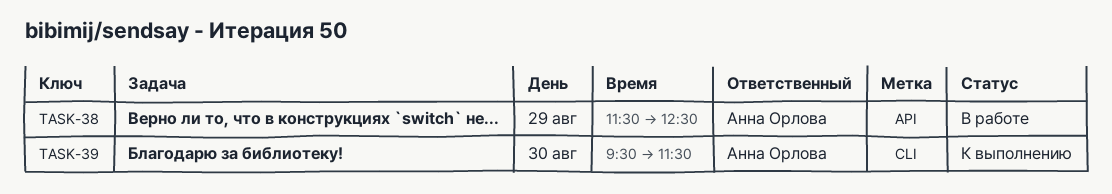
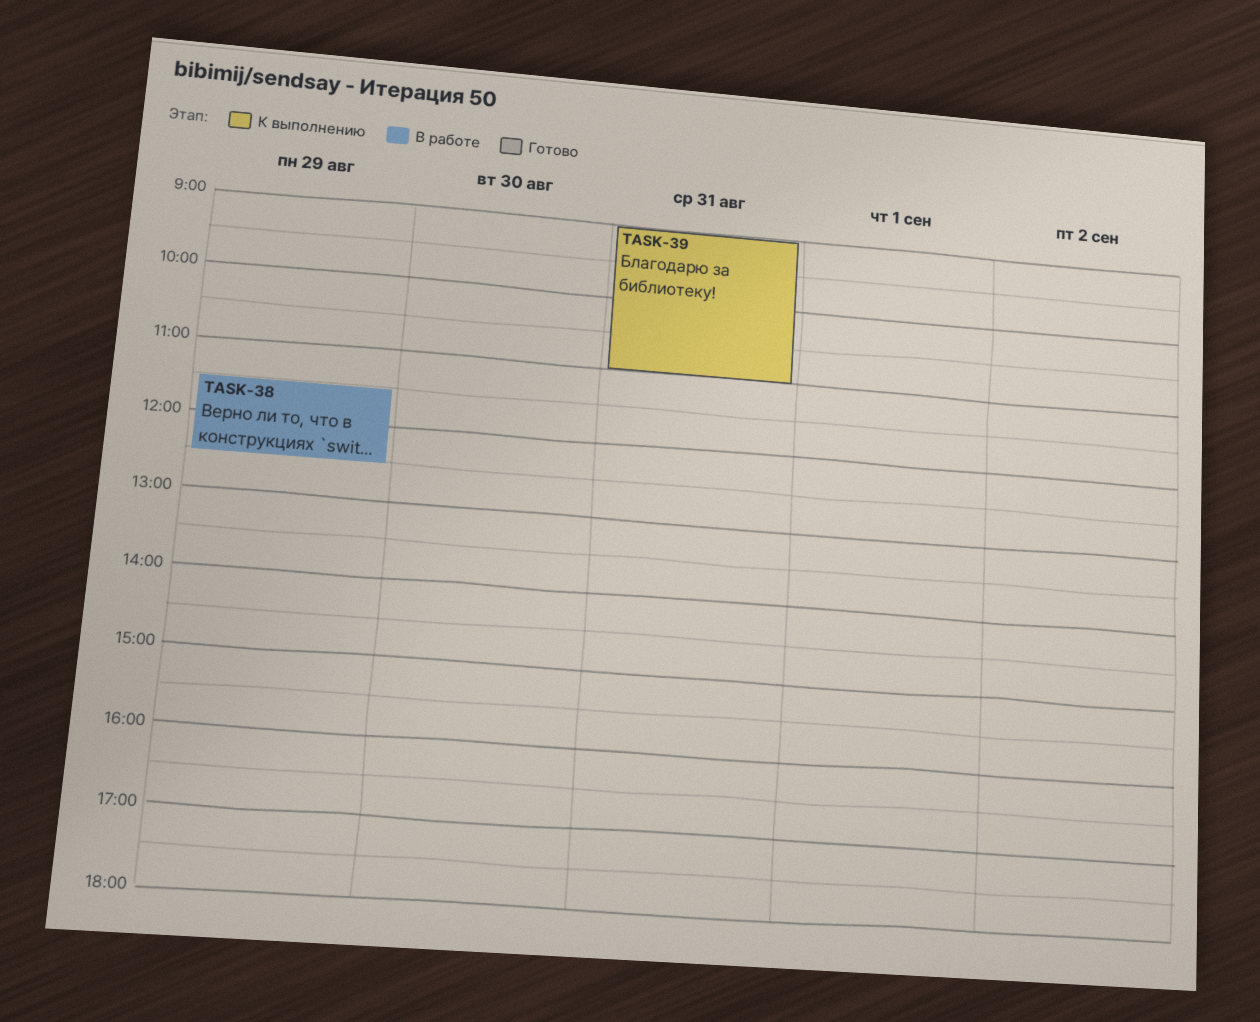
TASK-39, day: Aug 30 -> Aug 31
TASK-39, begins: 09:30 -> 09:00
TASK-39, ends: 11:30 -> 11:00

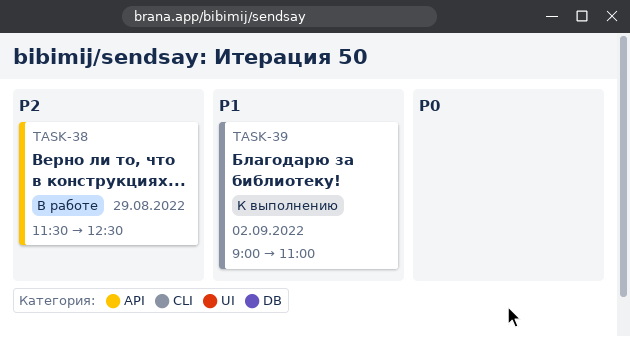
TASK-39, day: Aug 31 -> Sep 2

